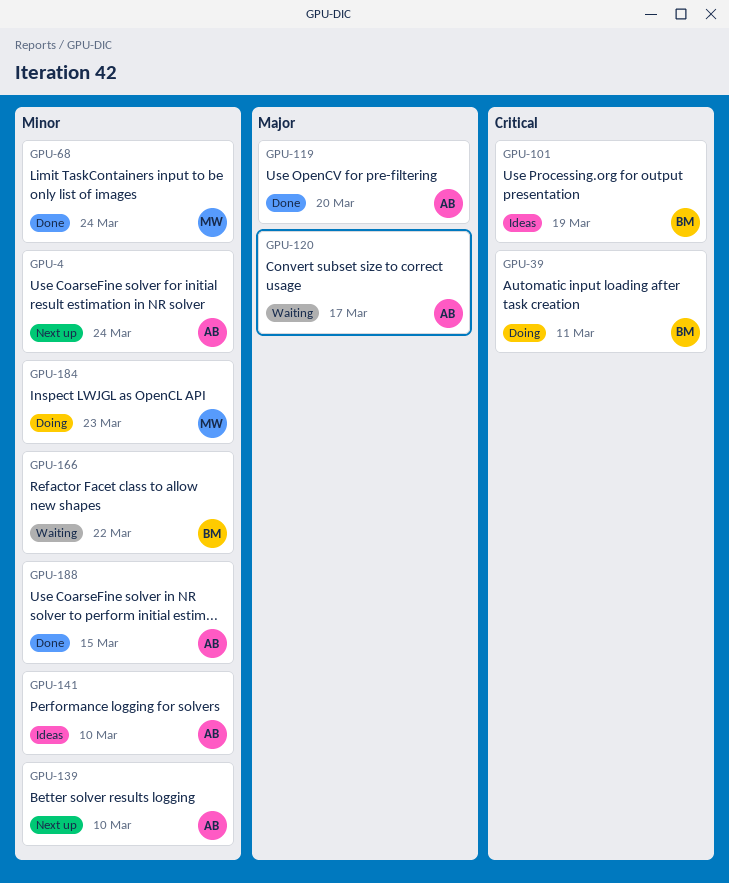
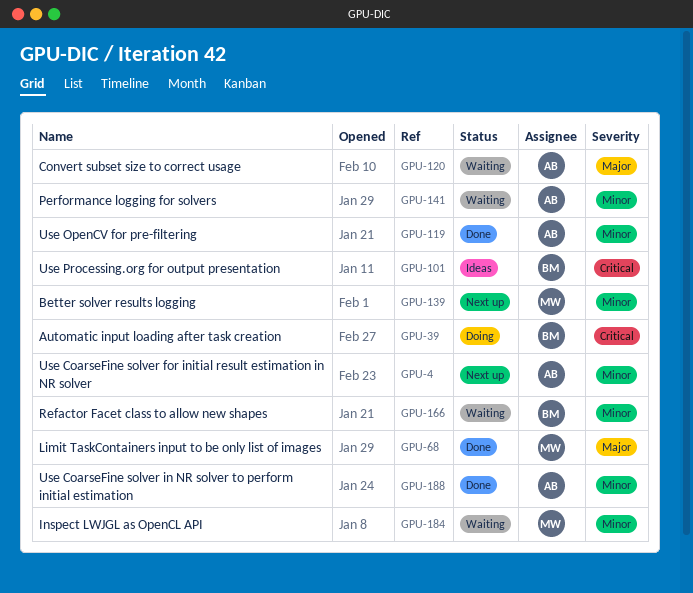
GPU-68, priority: Minor -> Major
GPU-119, priority: Major -> Minor
GPU-139, owner: AB -> MW
GPU-141, status: Ideas -> Waiting
GPU-184, status: Doing -> Waiting

